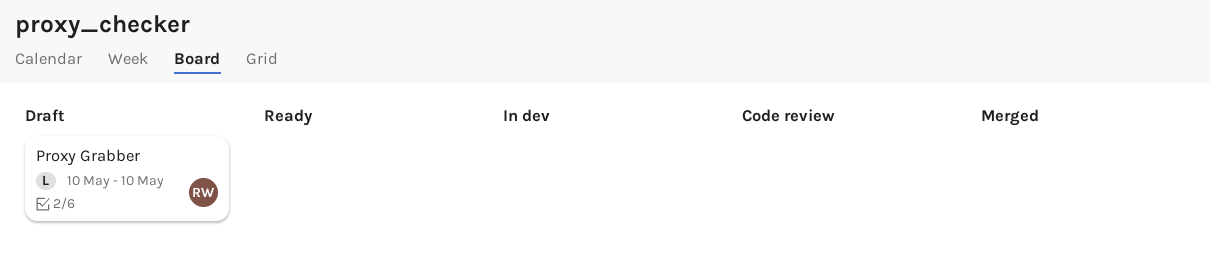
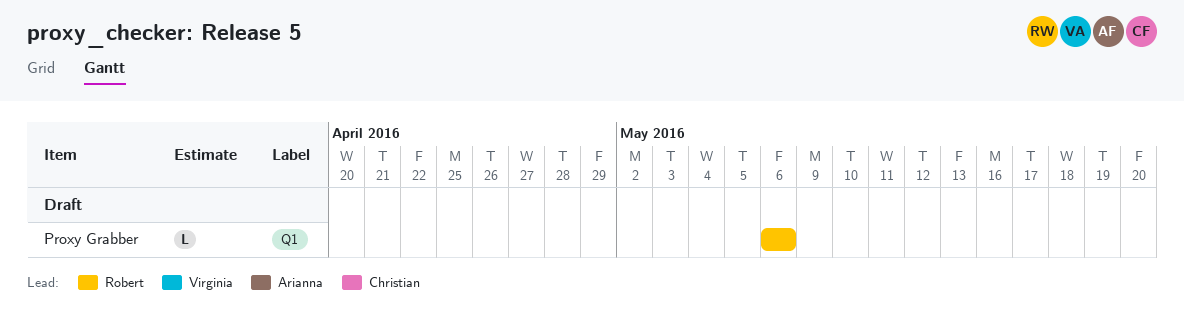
Proxy Grabber, start: May 10 -> May 6
Proxy Grabber, due: May 10 -> May 6

